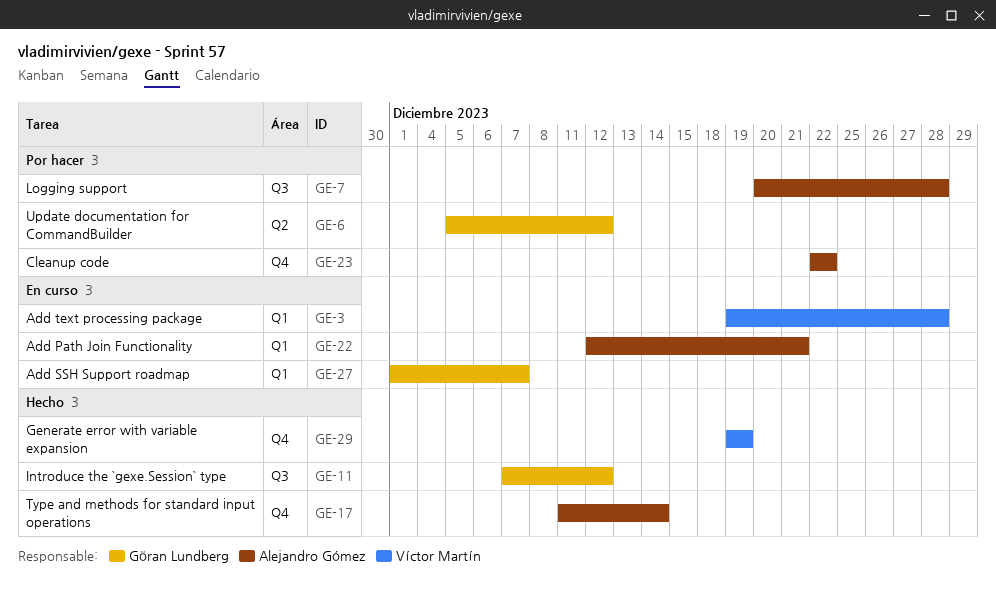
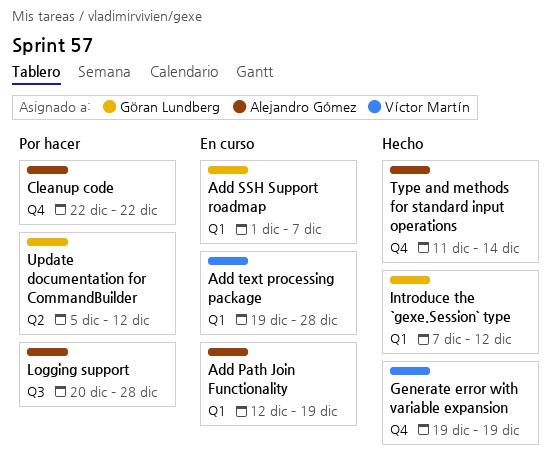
Add Path Join Functionality, due: Dec 21 -> Dec 19
Introduce the `gexe.Session` type, label: Q3 -> Q1

